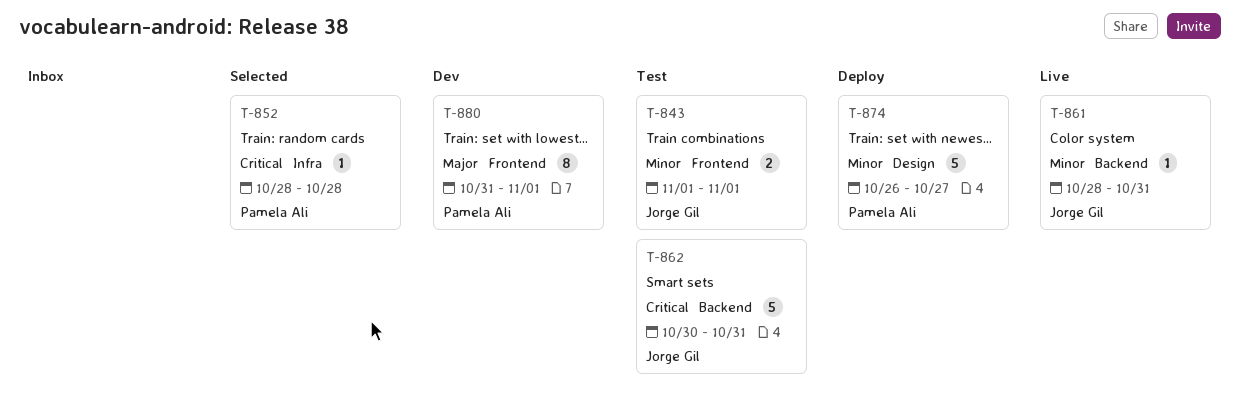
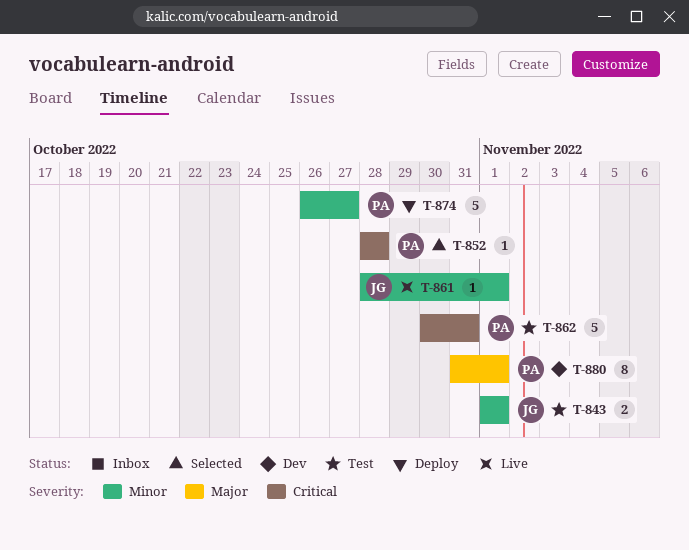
T-861, due: Oct 31 -> Nov 1
T-862, owner: Jorge Gil -> Pamela Ali

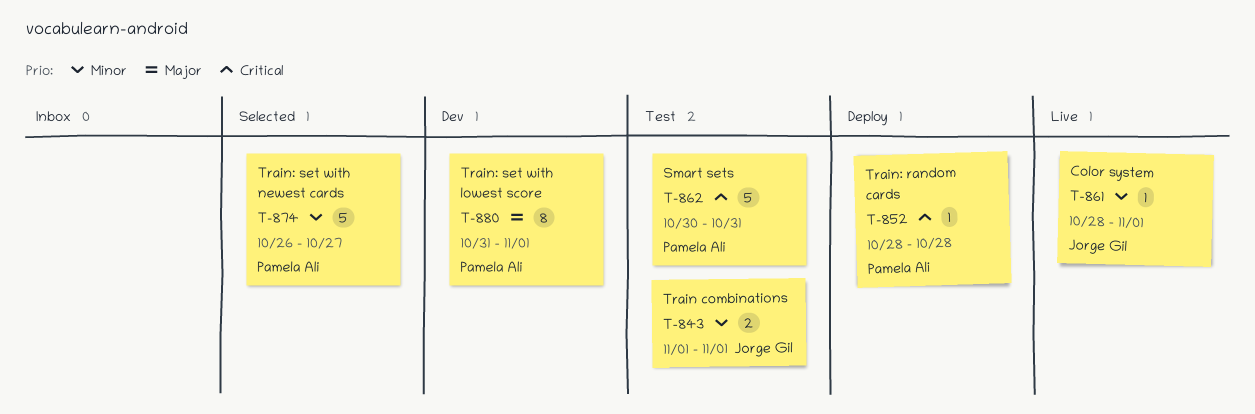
T-852, status: Selected -> Deploy
T-874, status: Deploy -> Selected

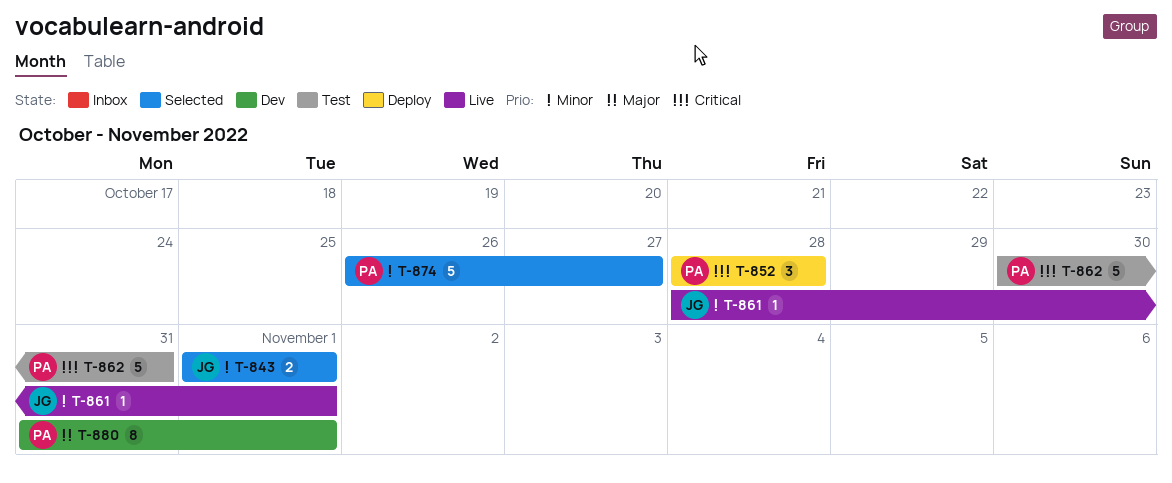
T-843, status: Test -> Selected
T-852, estimate: 1 -> 3

